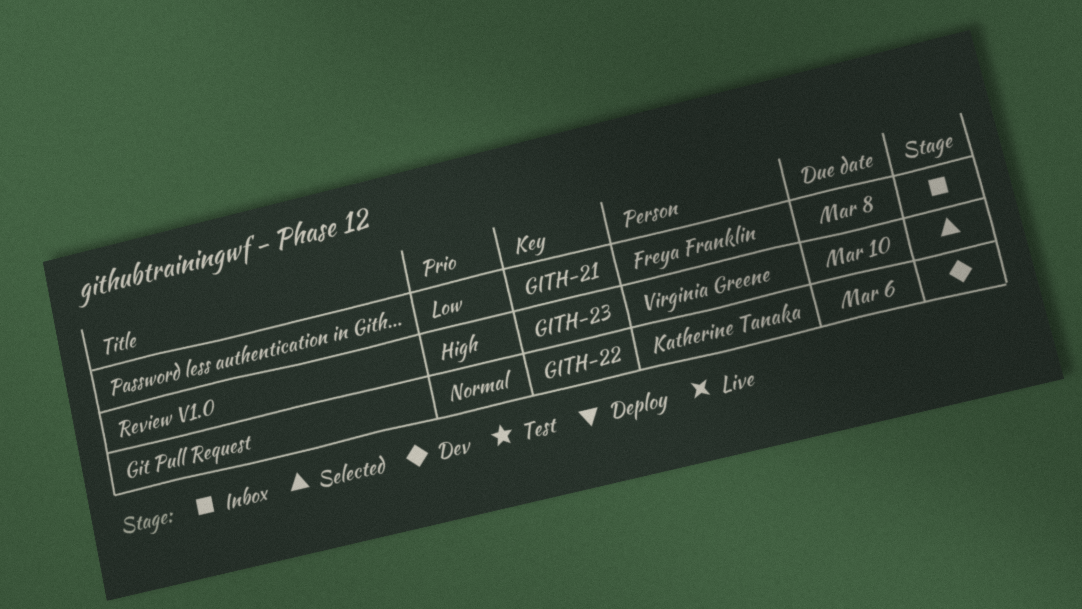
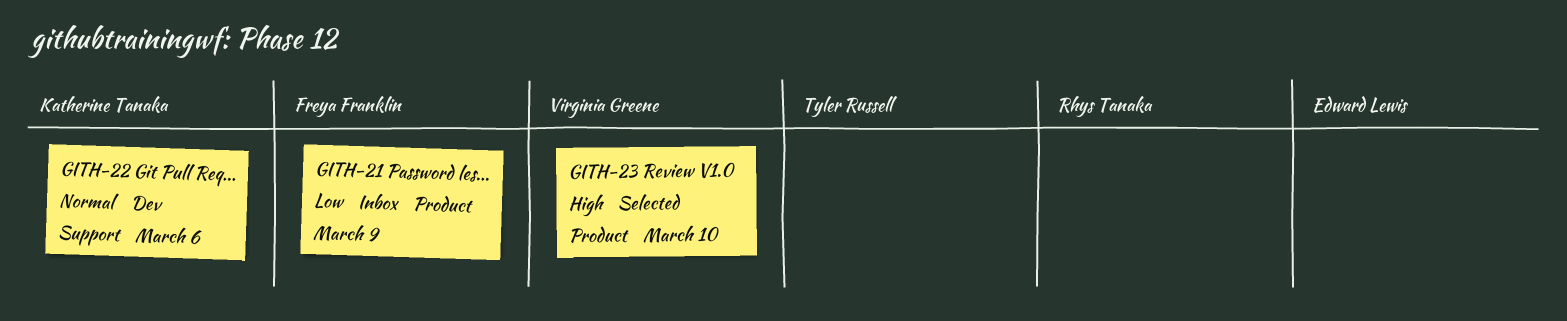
GITH-21, due: Mar 8 -> Mar 9

